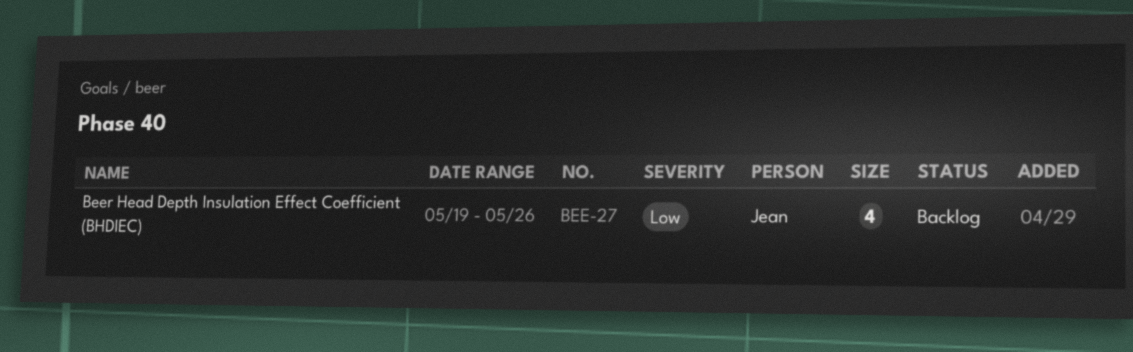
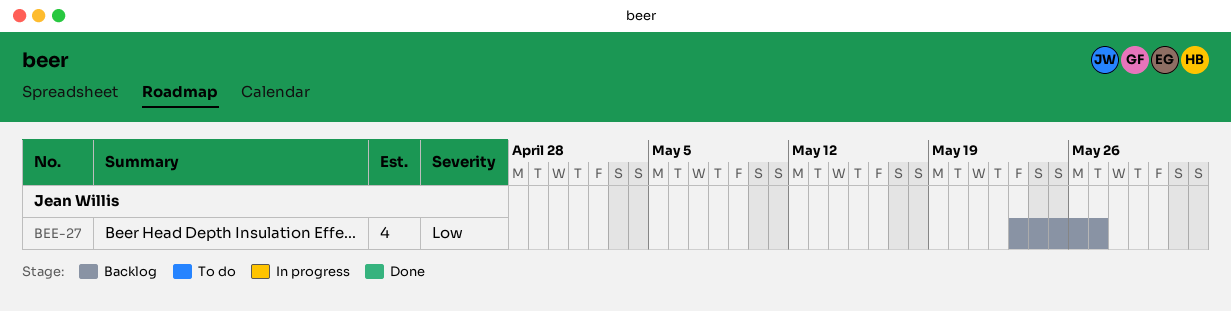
BEE-27, start: May 19 -> May 23
BEE-27, due: May 26 -> May 27

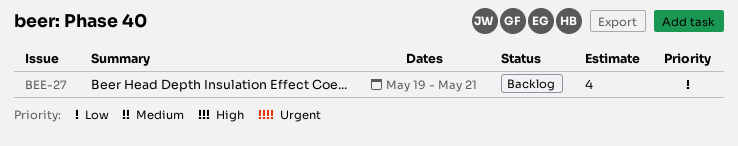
BEE-27, start: May 23 -> May 19
BEE-27, due: May 27 -> May 21

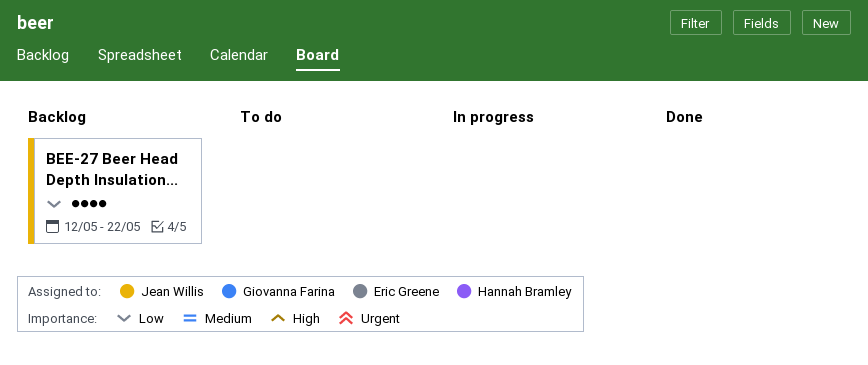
BEE-27, start: May 19 -> May 12
BEE-27, due: May 21 -> May 22

